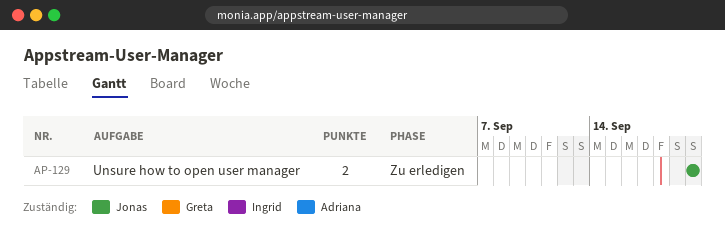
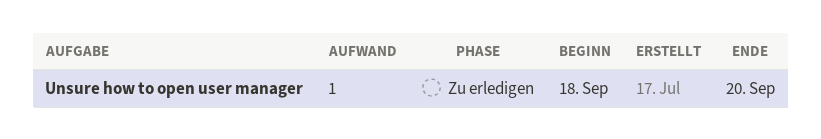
Unsure how to open user manager, estimate: 2 -> 1
Unsure how to open user manager, start: Sep 20 -> Sep 18

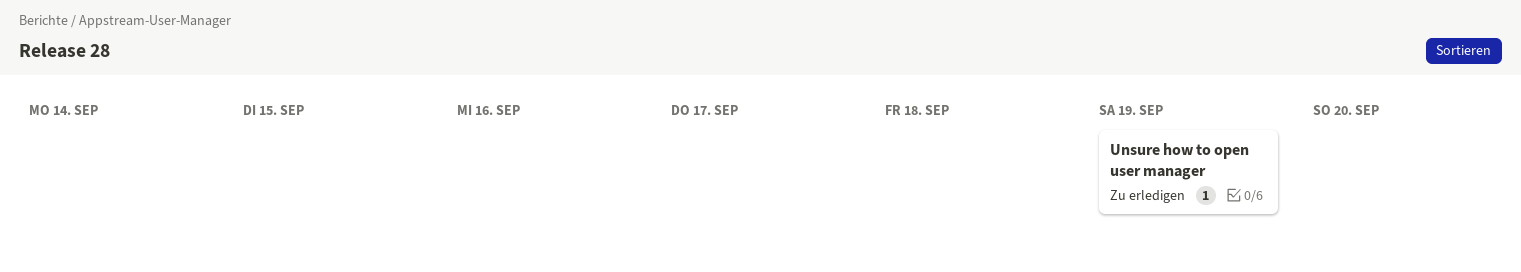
Unsure how to open user manager, due: Sep 20 -> Sep 19

